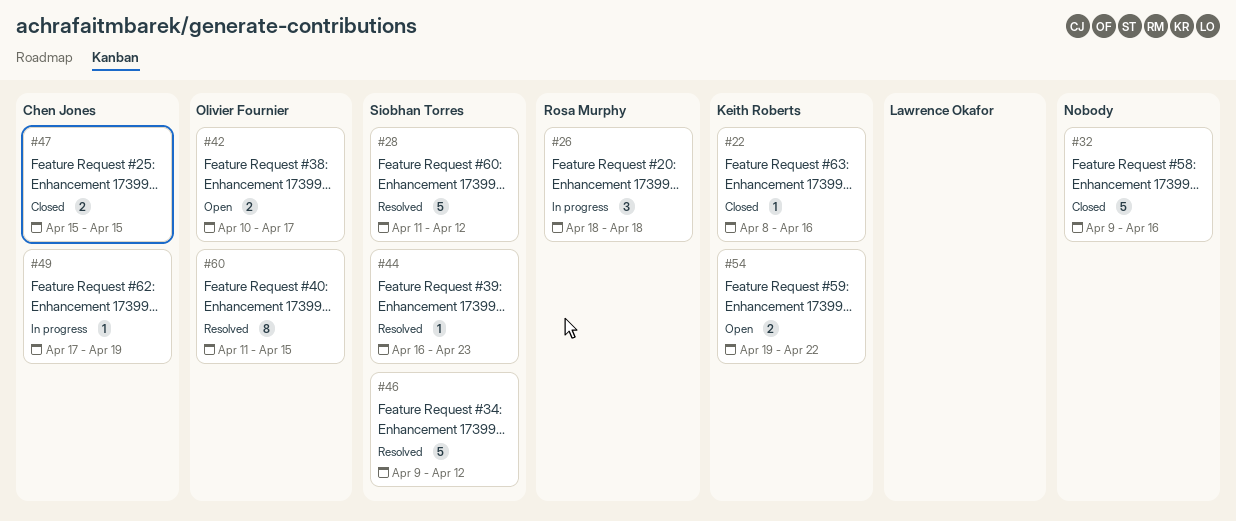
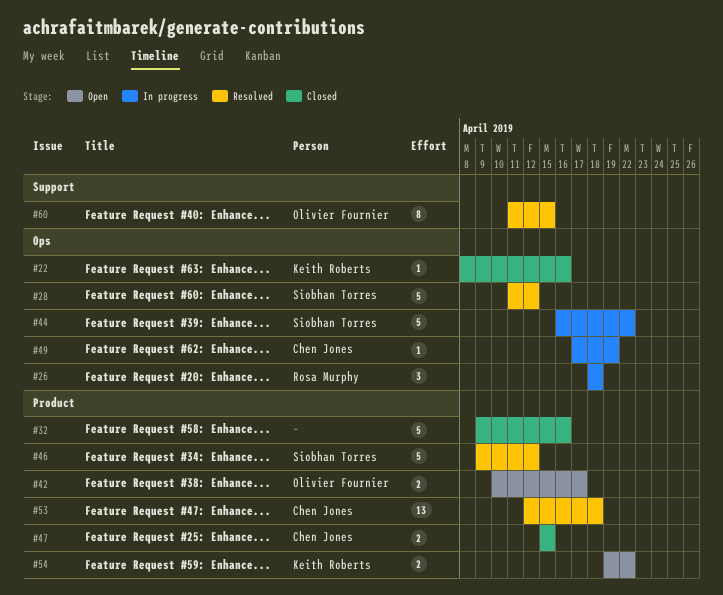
#44, status: Resolved -> In progress
#44, estimate: 1 -> 5
#44, due: Apr 23 -> Apr 22
#53: none -> present

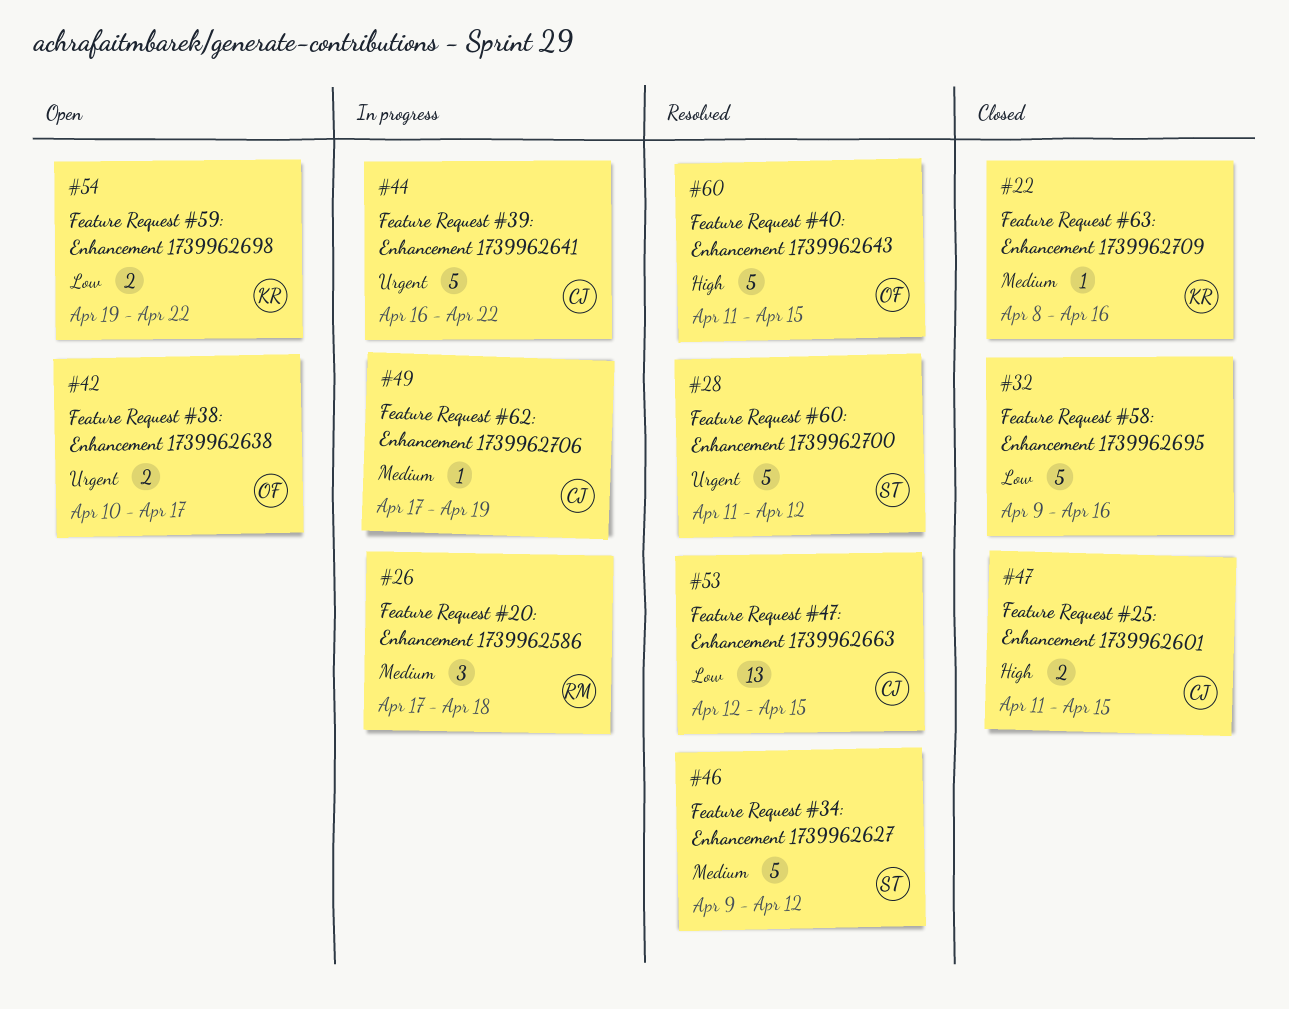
#26, start: Apr 18 -> Apr 17
#44, owner: Siobhan Torres -> Chen Jones
#47, start: Apr 15 -> Apr 11
#53, due: Apr 18 -> Apr 15
#60, estimate: 8 -> 5

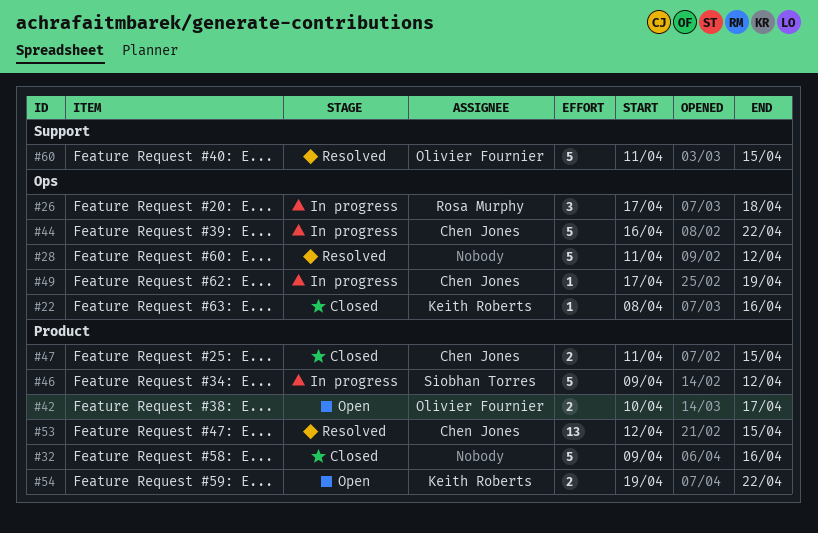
#28, owner: Siobhan Torres -> none
#46, status: Resolved -> In progress

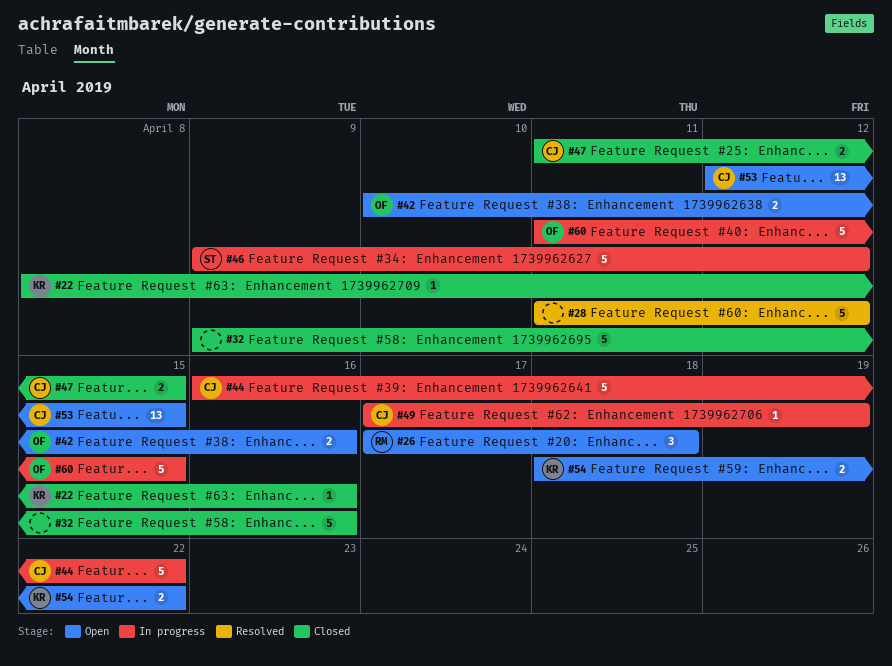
#26, status: In progress -> Open
#42, due: Apr 17 -> Apr 16
#53, status: Resolved -> Open
#54, start: Apr 19 -> Apr 18
#60, status: Resolved -> In progress

